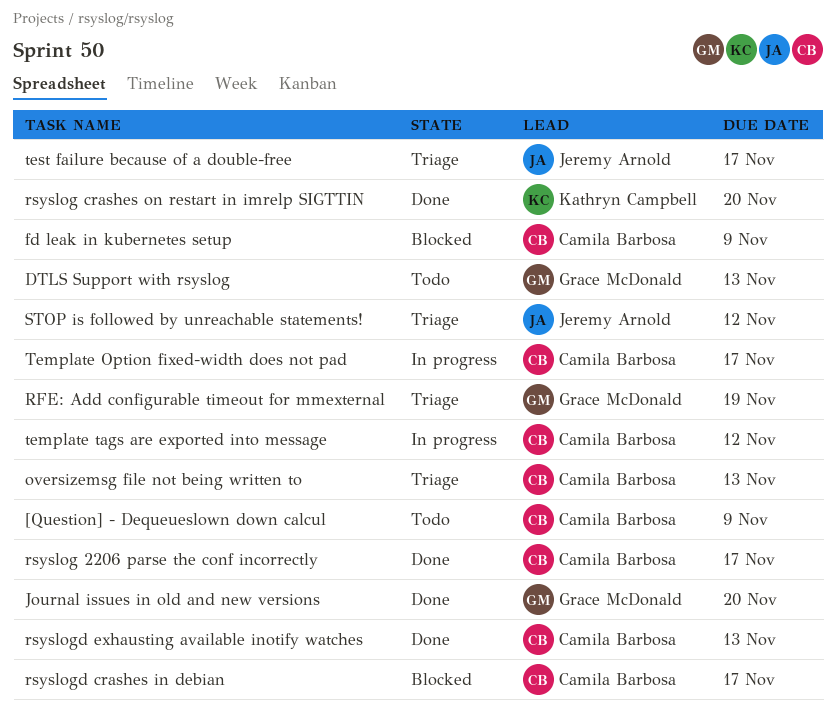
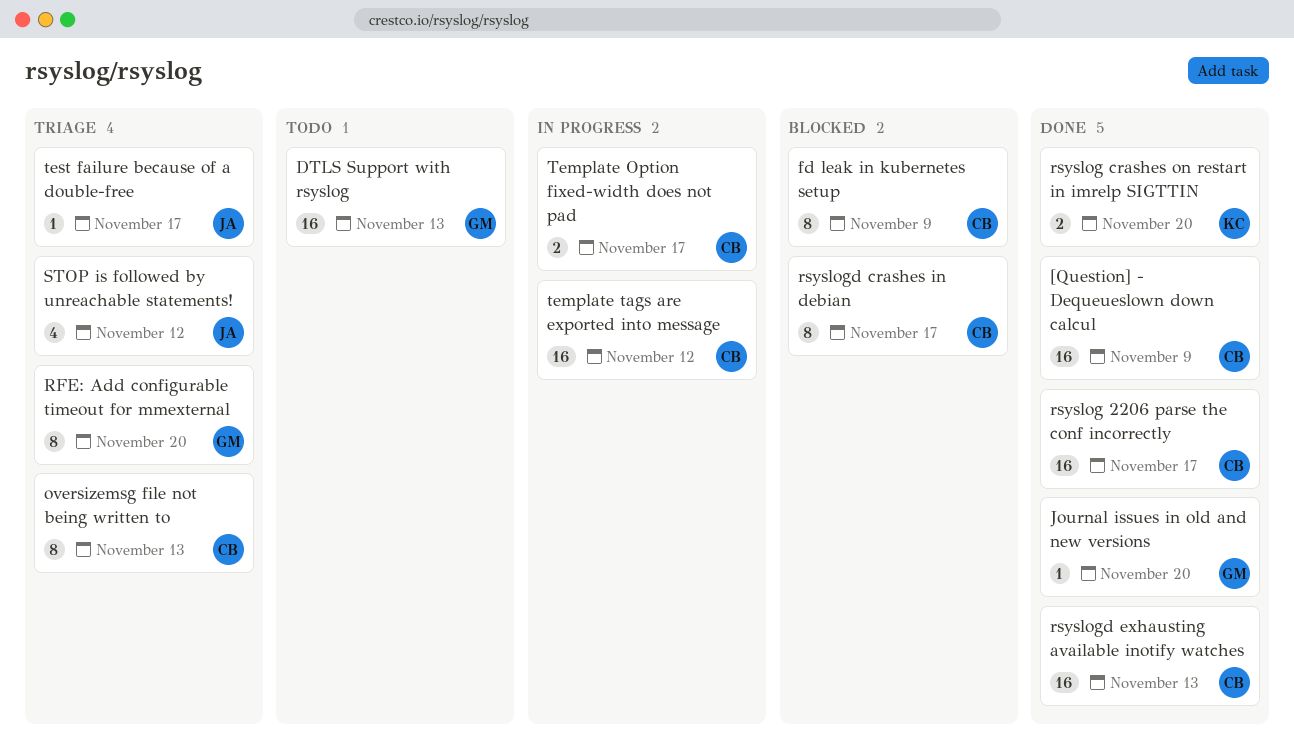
[Question] - Dequeueslown down calcul, status: Todo -> Done
RFE: Add configurable timeout for mmexternal, due: Nov 19 -> Nov 20

